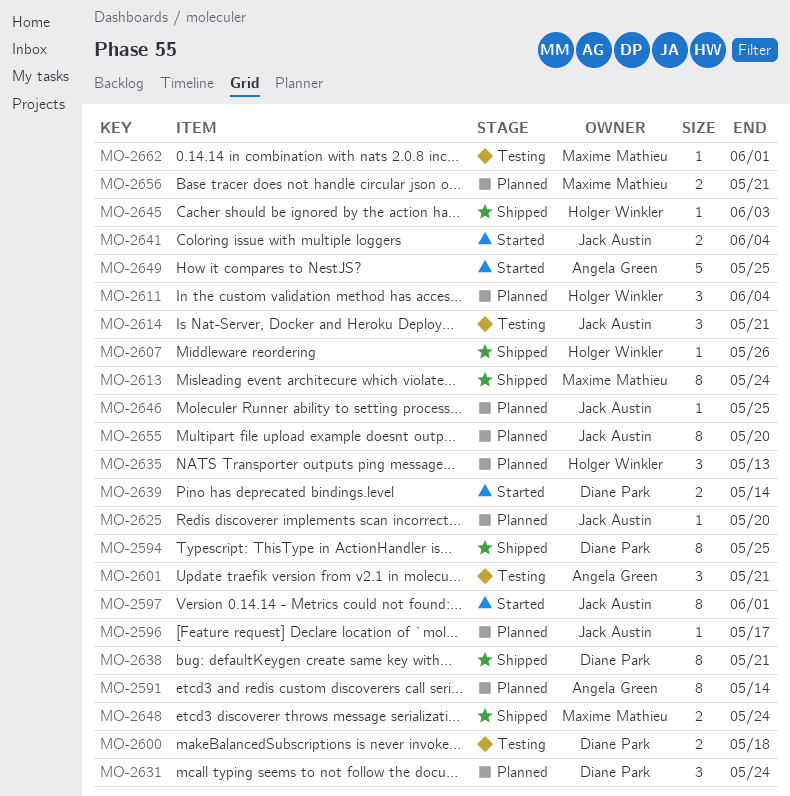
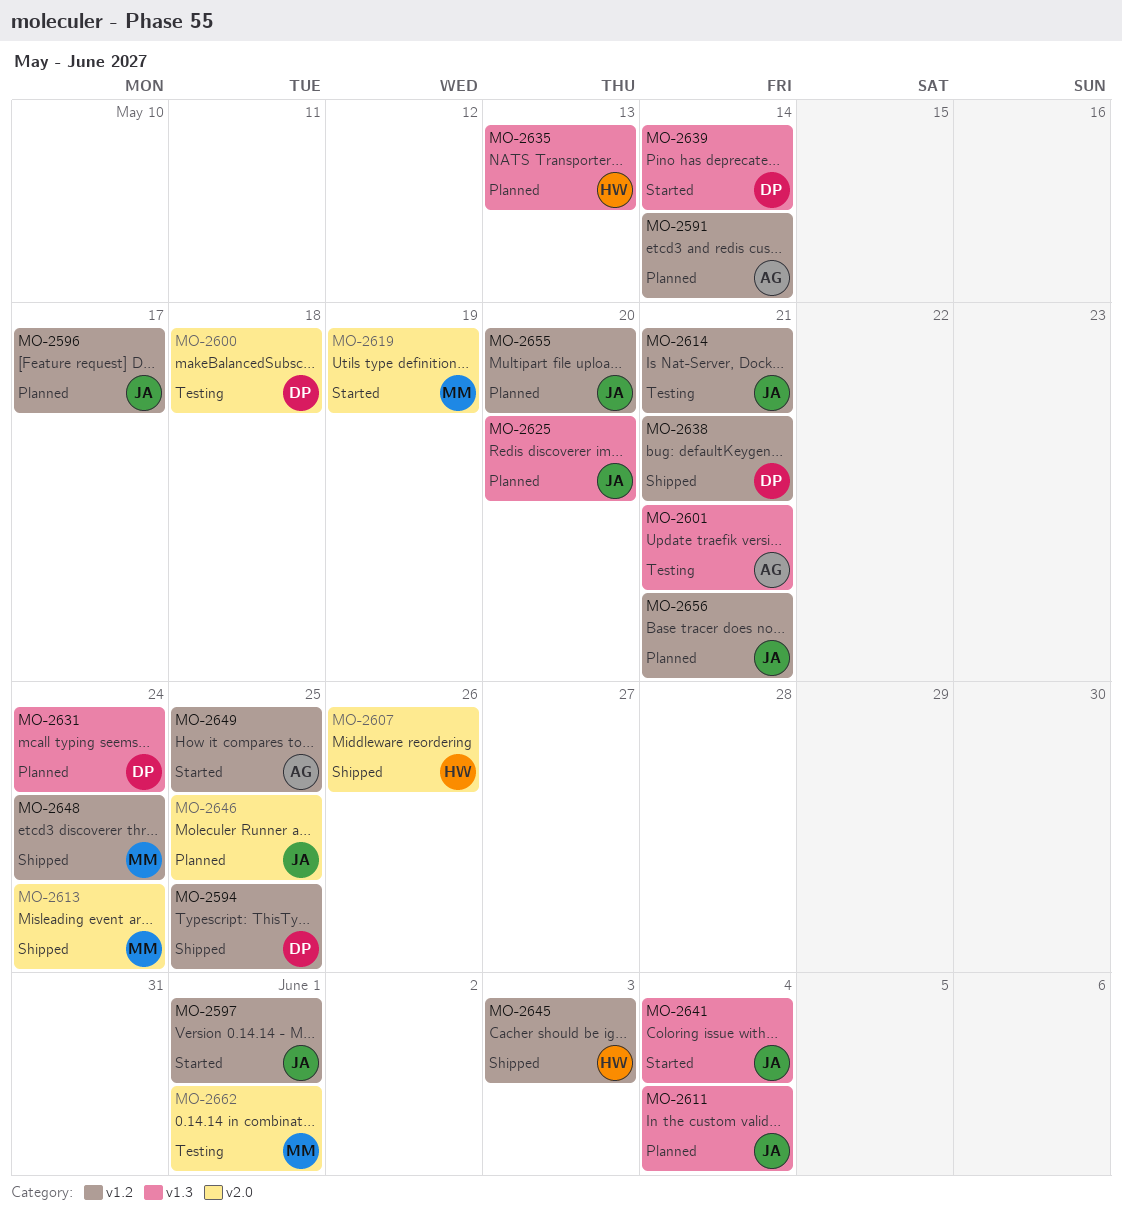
MO-2611, owner: Holger Winkler -> Jack Austin
MO-2619: none -> present
MO-2656, owner: Maxime Mathieu -> Jack Austin

